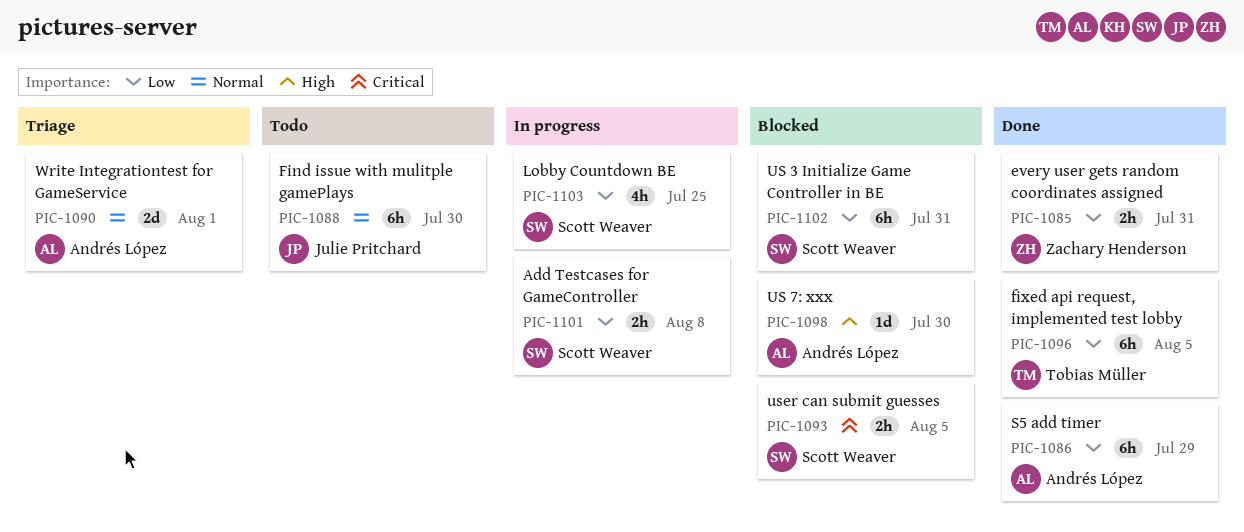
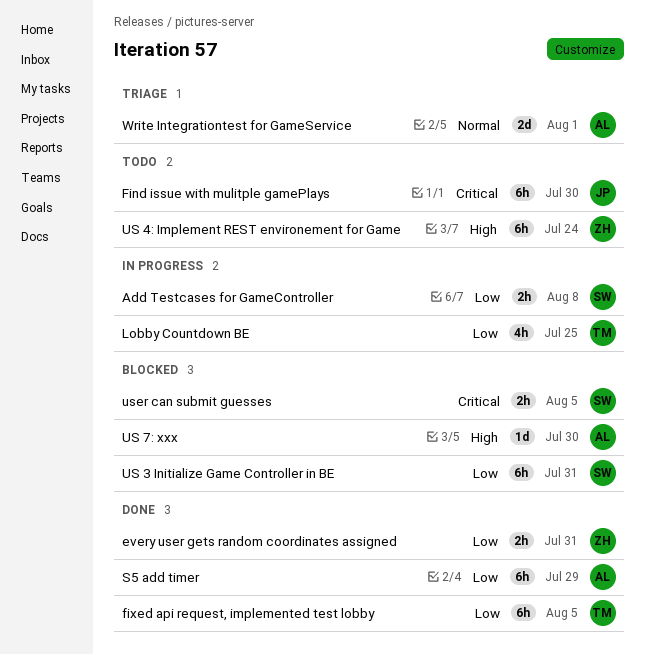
Find issue with mulitple gamePlays, priority: Normal -> Critical
Lobby Countdown BE, owner: Scott Weaver -> Tobias Müller
US 4: Implement REST environement for Game: none -> present

